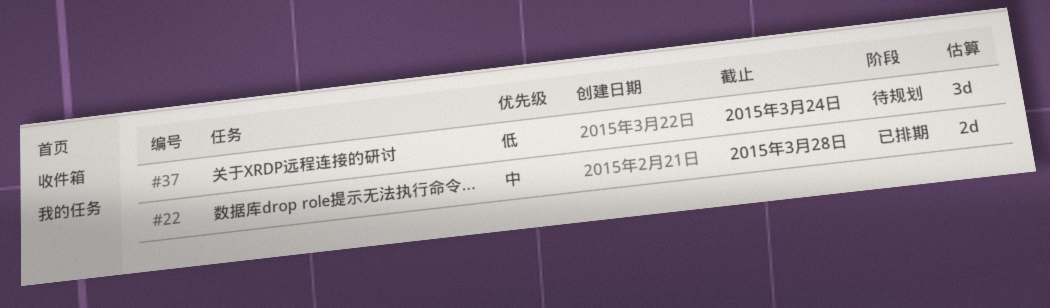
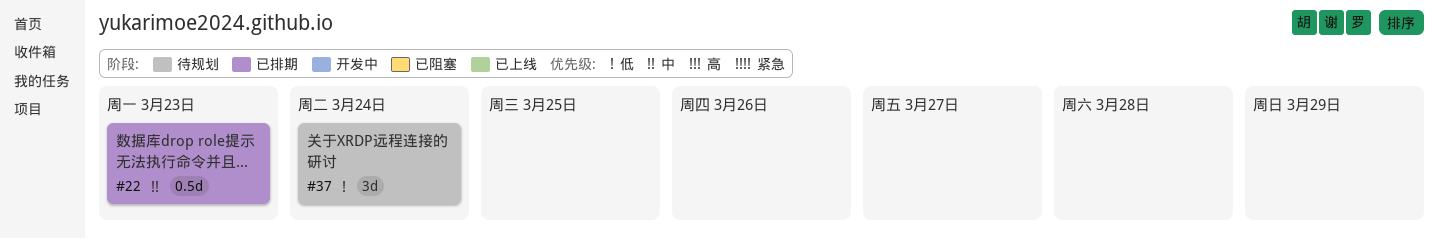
#22, estimate: 2d -> 0.5d
#22, due: Mar 28 -> Mar 23

